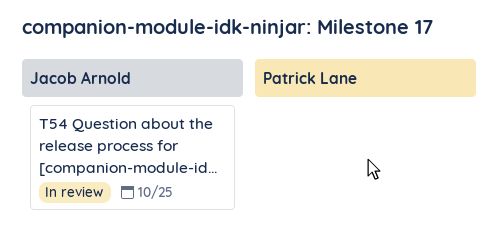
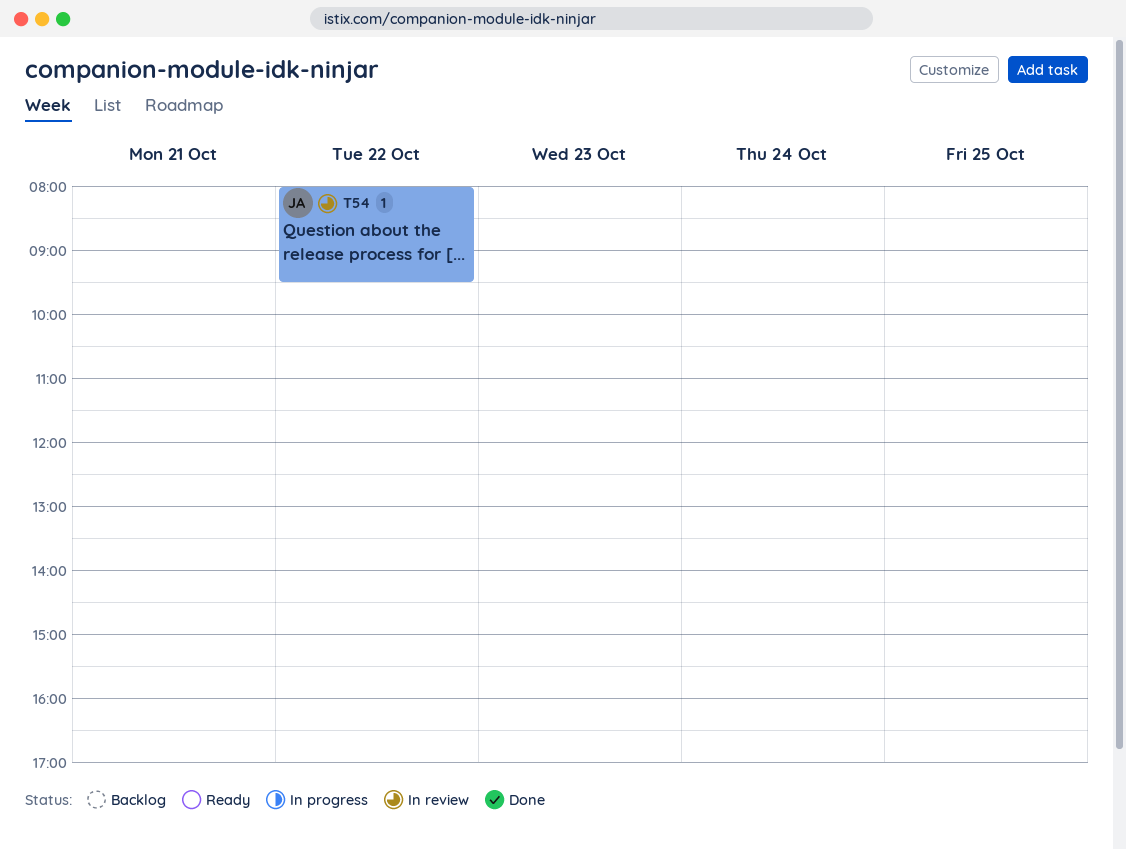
T54, day: Oct 25 -> Oct 22

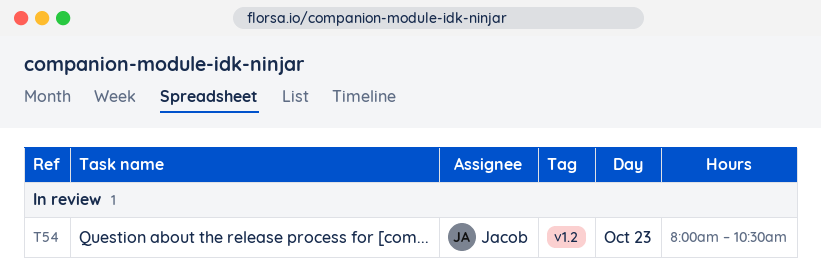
T54, day: Oct 22 -> Oct 23
T54, ends: 09:30 -> 10:30

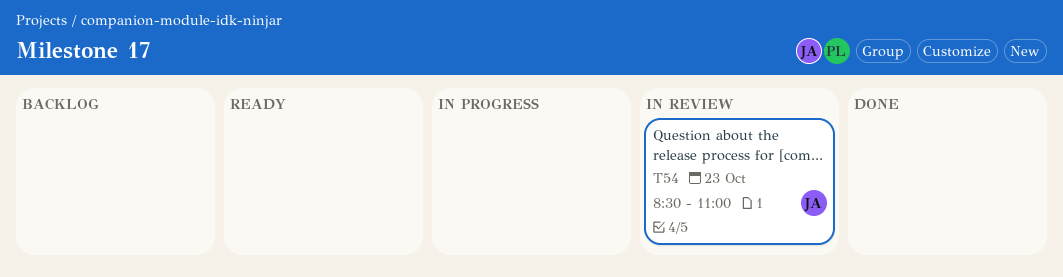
T54, begins: 08:00 -> 08:30
T54, ends: 10:30 -> 11:00

